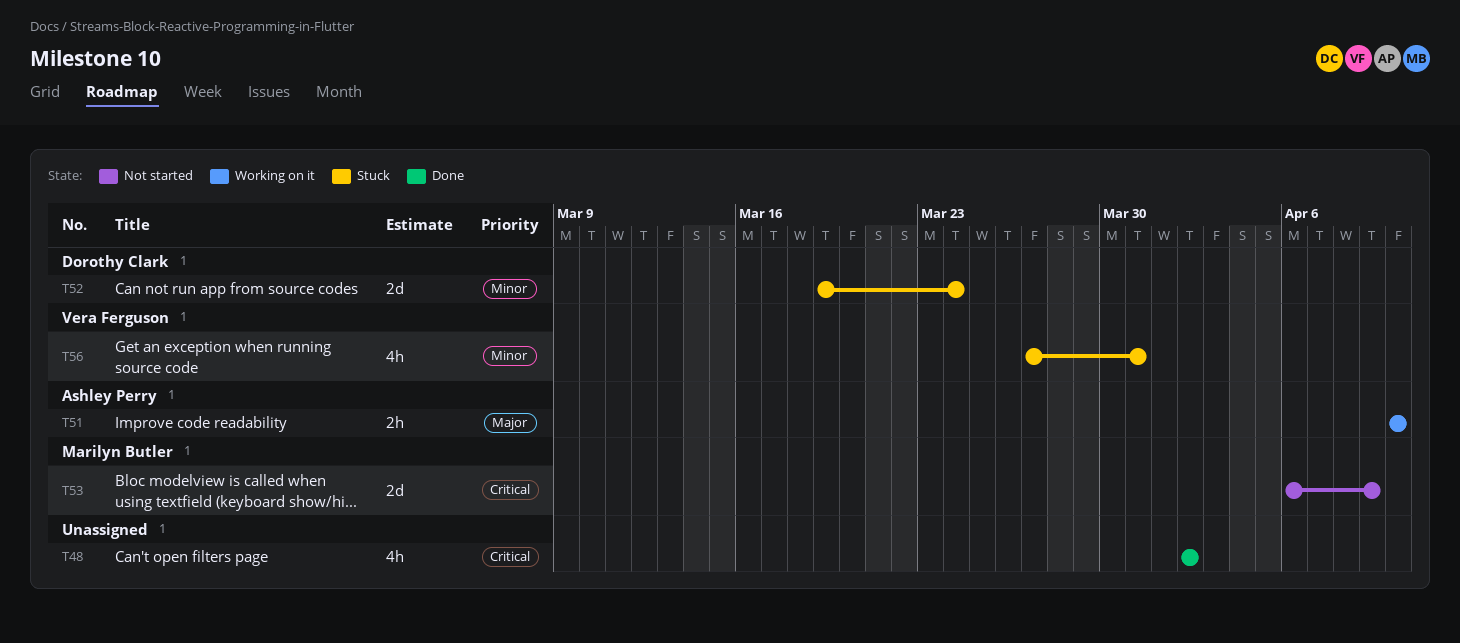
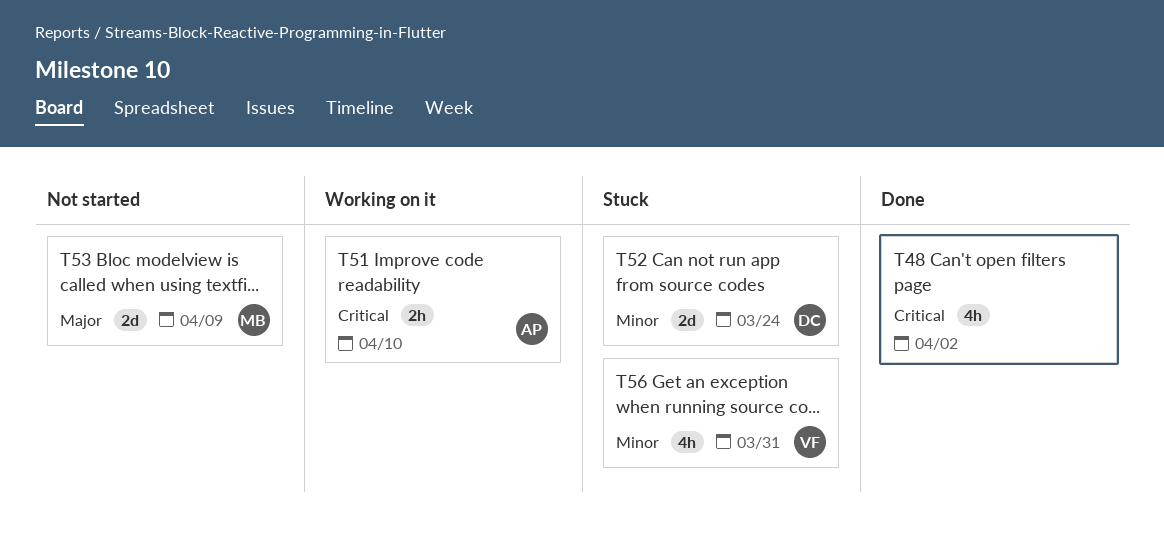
T51, priority: Major -> Critical
T53, priority: Critical -> Major

